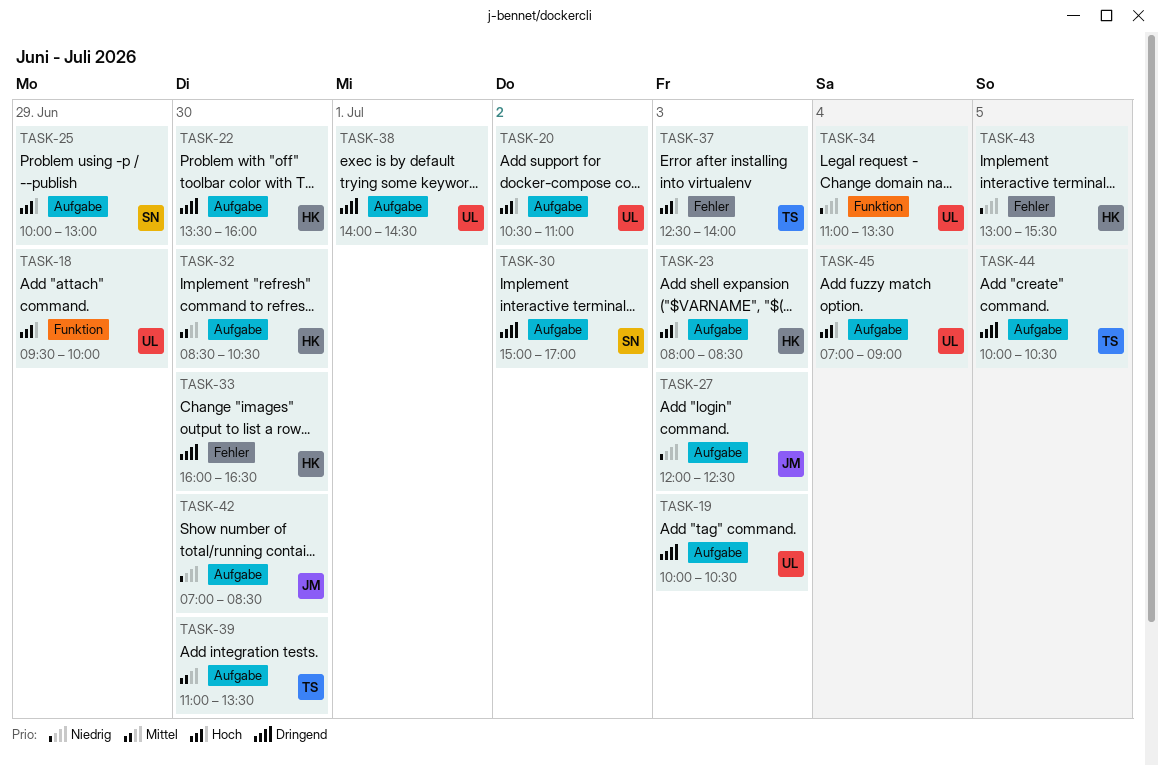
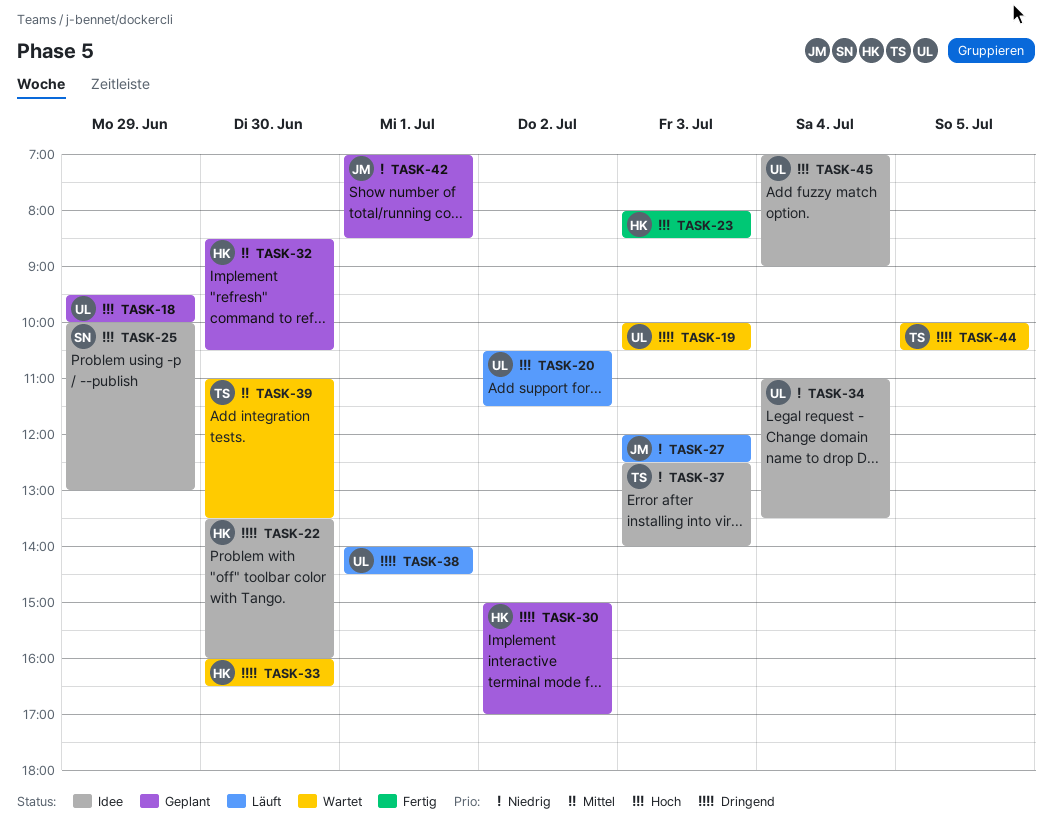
TASK-20, ends: 11:00 -> 11:30
TASK-30, owner: SN -> HK
TASK-37, priority: Hoch -> Niedrig
TASK-42, day: Jun 30 -> Jul 1
TASK-43: present -> none

